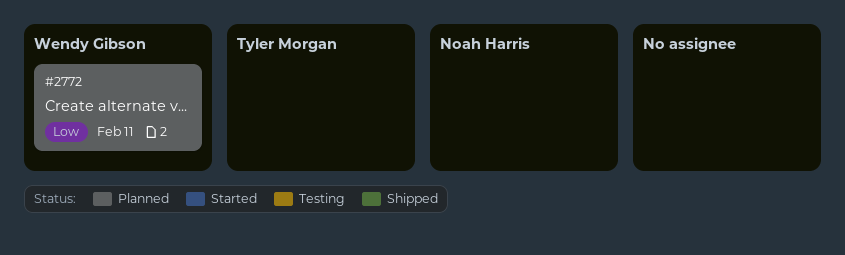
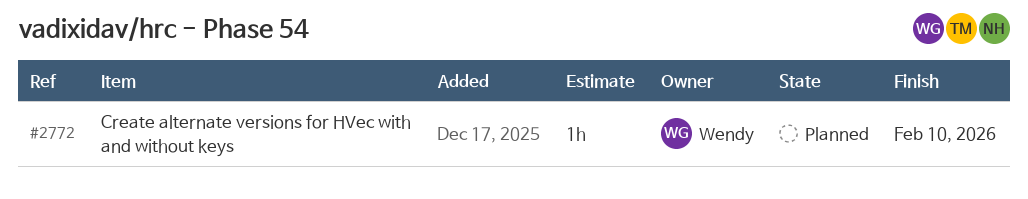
#2772, due: Feb 11 -> Feb 10

